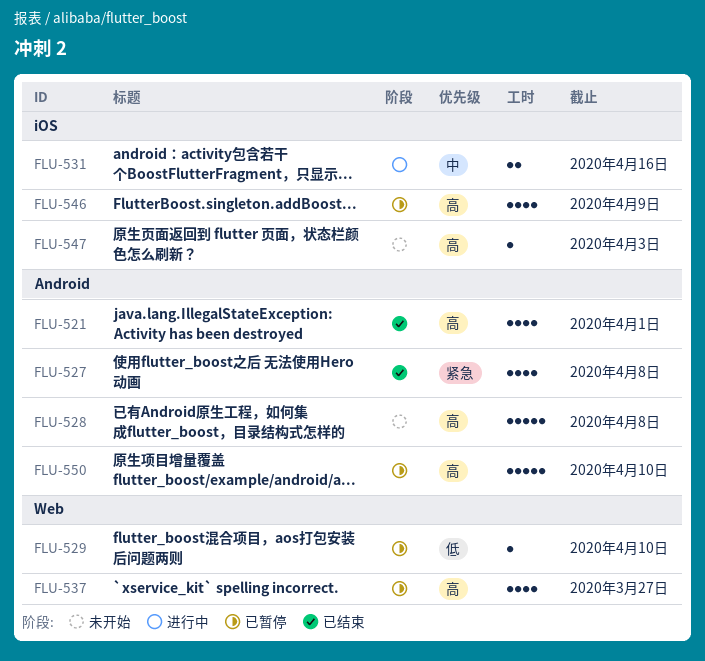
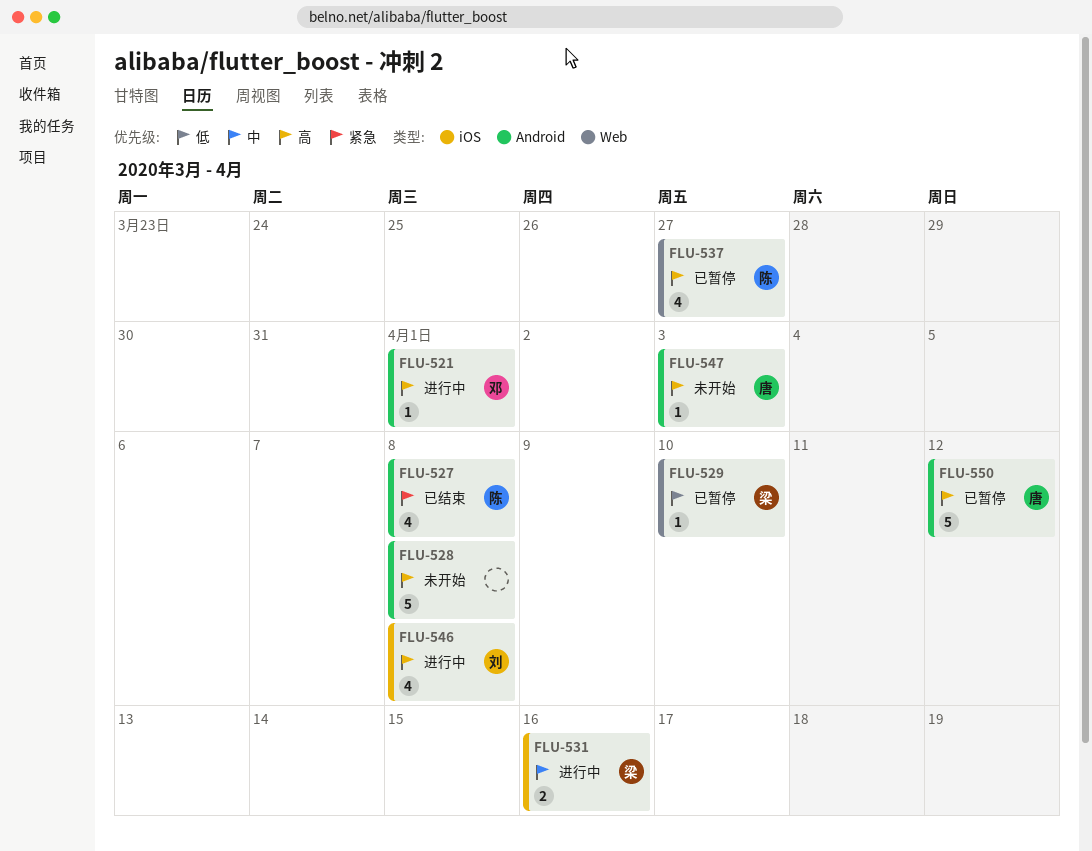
FLU-521, status: 已结束 -> 进行中
FLU-521, estimate: 4 -> 1
FLU-546, status: 已暂停 -> 进行中
FLU-546, due: Apr 9 -> Apr 8
FLU-547, label: iOS -> Android
FLU-550, due: Apr 10 -> Apr 12

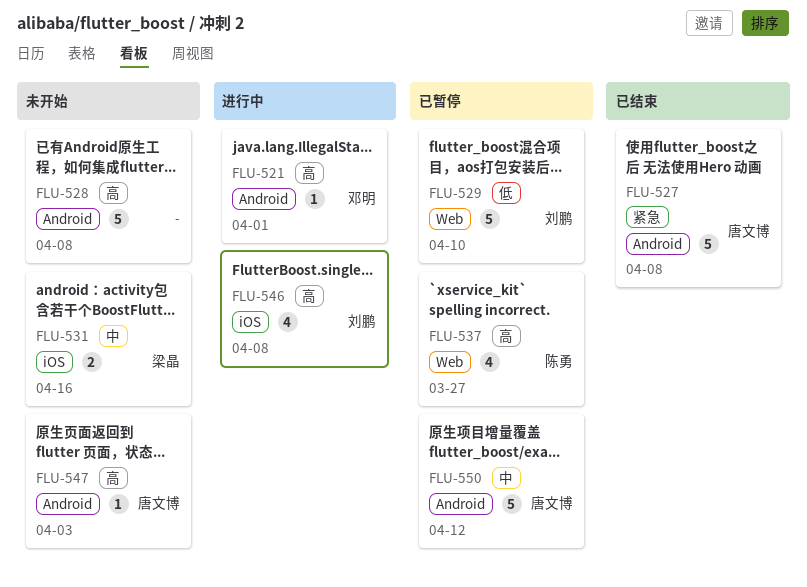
FLU-527, owner: 陈勇 -> 唐文博
FLU-527, estimate: 4 -> 5
FLU-529, owner: 梁晶 -> 刘鹏
FLU-529, estimate: 1 -> 5
FLU-531, status: 进行中 -> 未开始
FLU-550, priority: 高 -> 中

